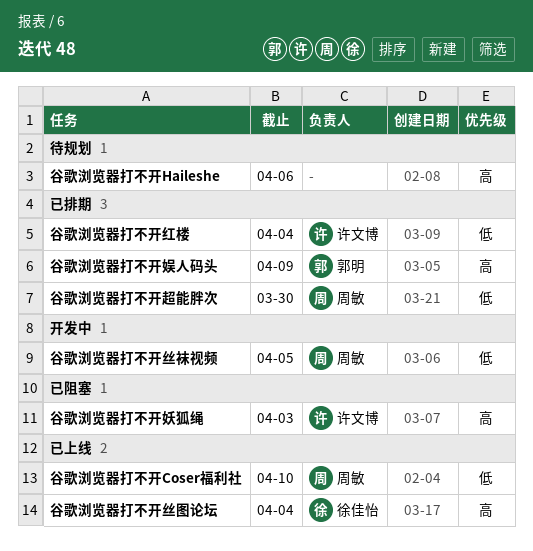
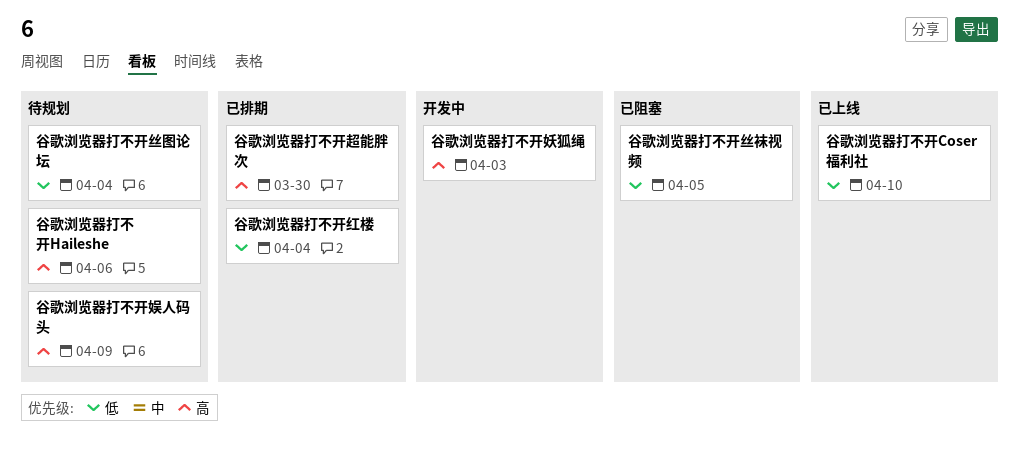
谷歌浏览器打不开丝图论坛, status: 已上线 -> 待规划
谷歌浏览器打不开丝图论坛, priority: 高 -> 低
谷歌浏览器打不开丝袜视频, status: 开发中 -> 已阻塞
谷歌浏览器打不开妖狐绳, status: 已阻塞 -> 开发中
谷歌浏览器打不开娱人码头, status: 已排期 -> 待规划
谷歌浏览器打不开超能胖次, priority: 低 -> 高

